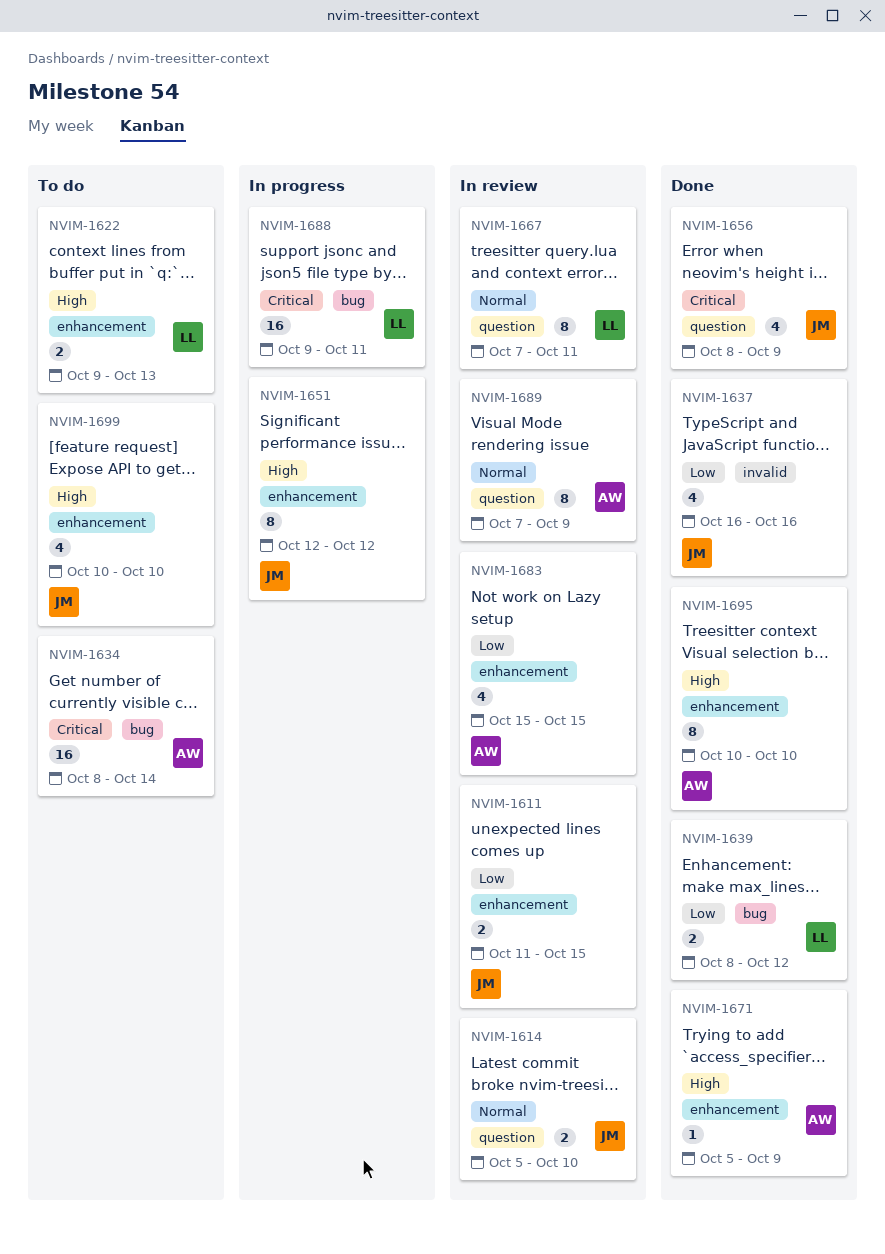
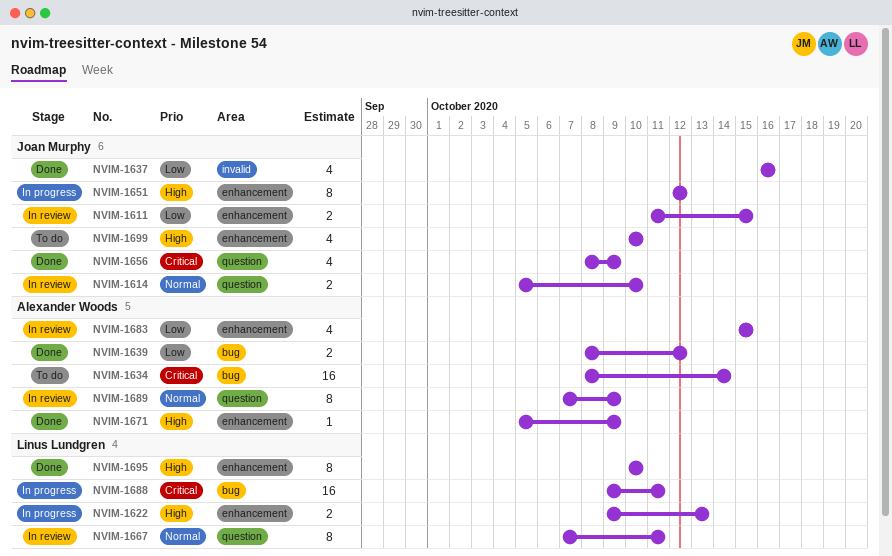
NVIM-1622, status: To do -> In progress
NVIM-1639, owner: Linus Lundgren -> Alexander Woods
NVIM-1695, owner: Alexander Woods -> Linus Lundgren

